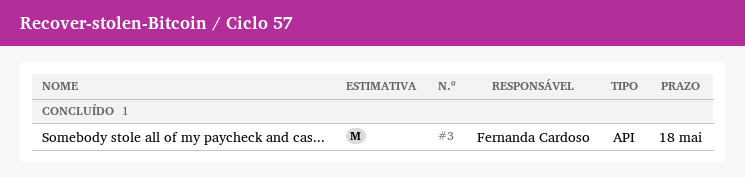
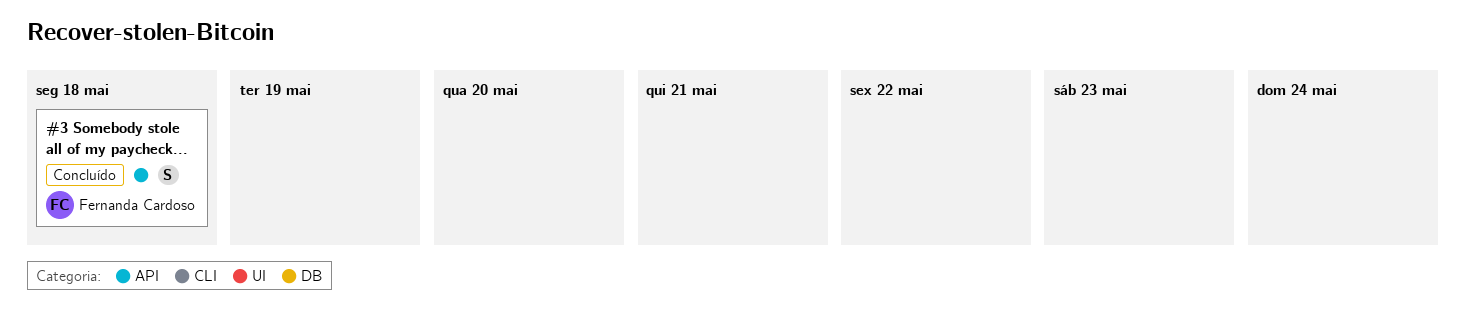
#3, estimate: M -> S

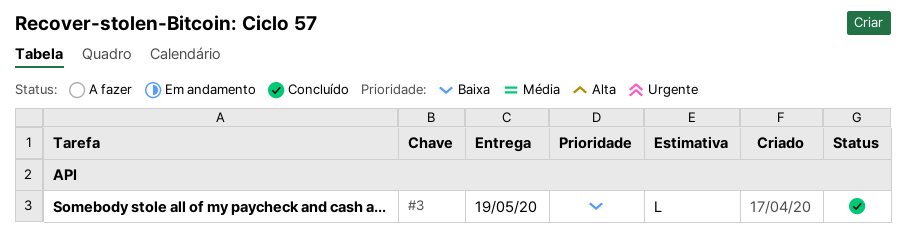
#3, estimate: S -> L
#3, due: May 18 -> May 19

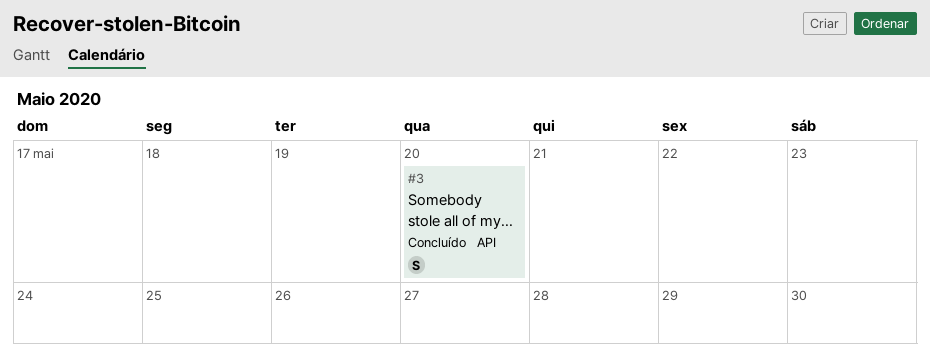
#3, estimate: L -> S
#3, due: May 19 -> May 20

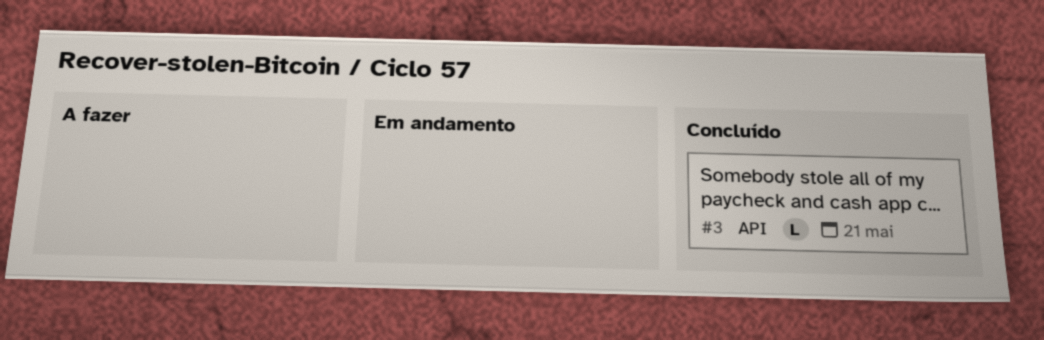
#3, estimate: S -> L
#3, due: May 20 -> May 21

